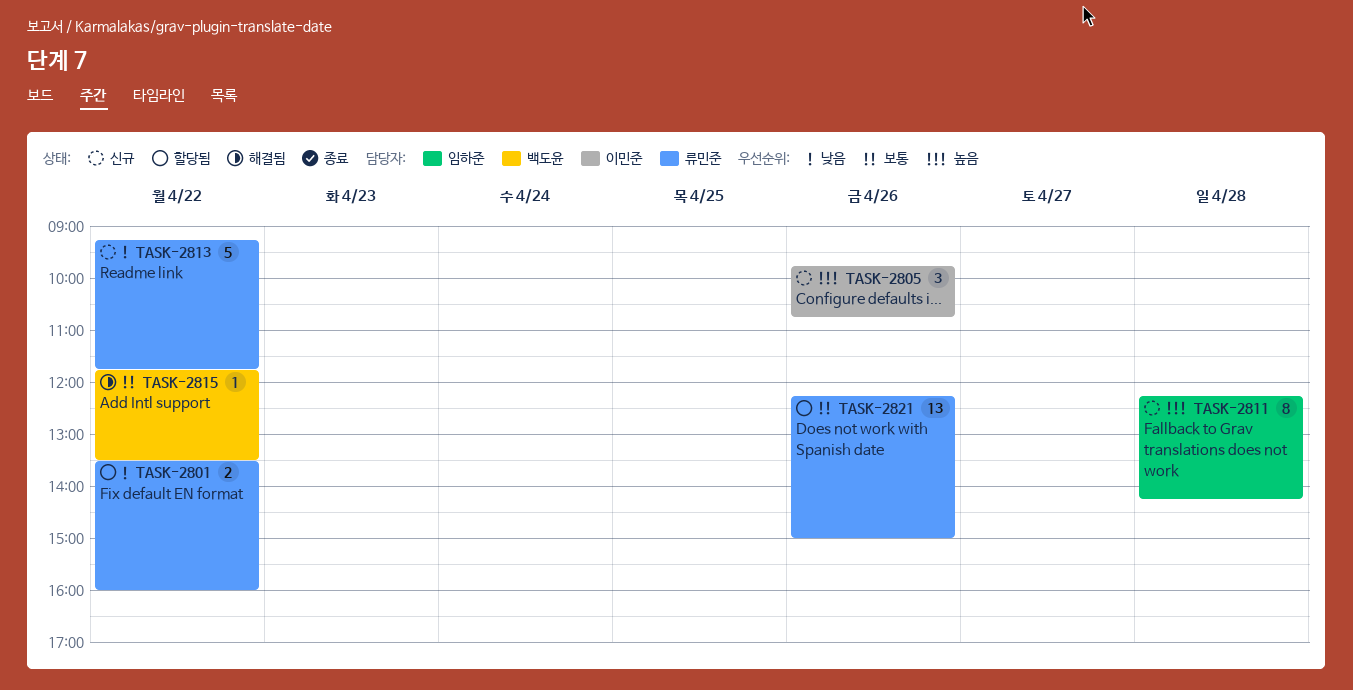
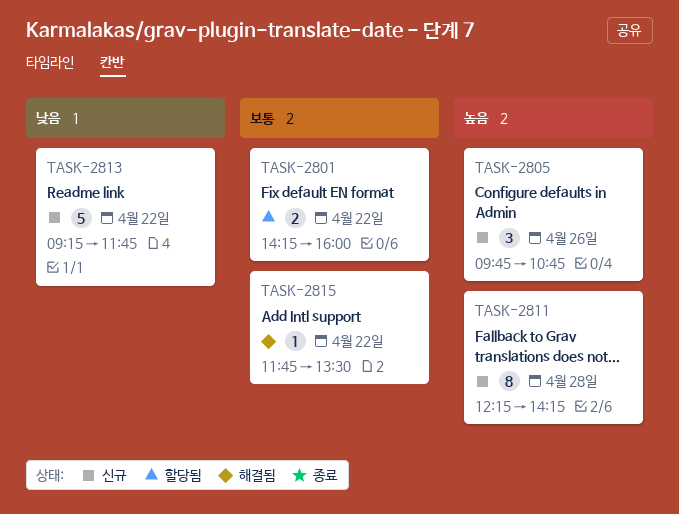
TASK-2801, priority: 낮음 -> 보통
TASK-2801, begins: 13:30 -> 14:15
TASK-2821: present -> none

